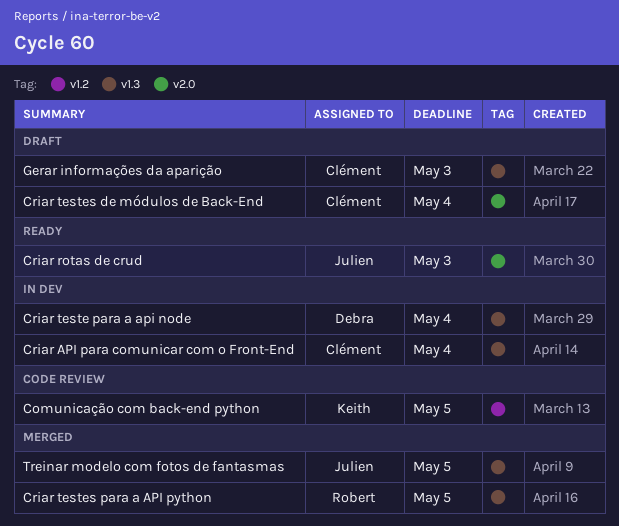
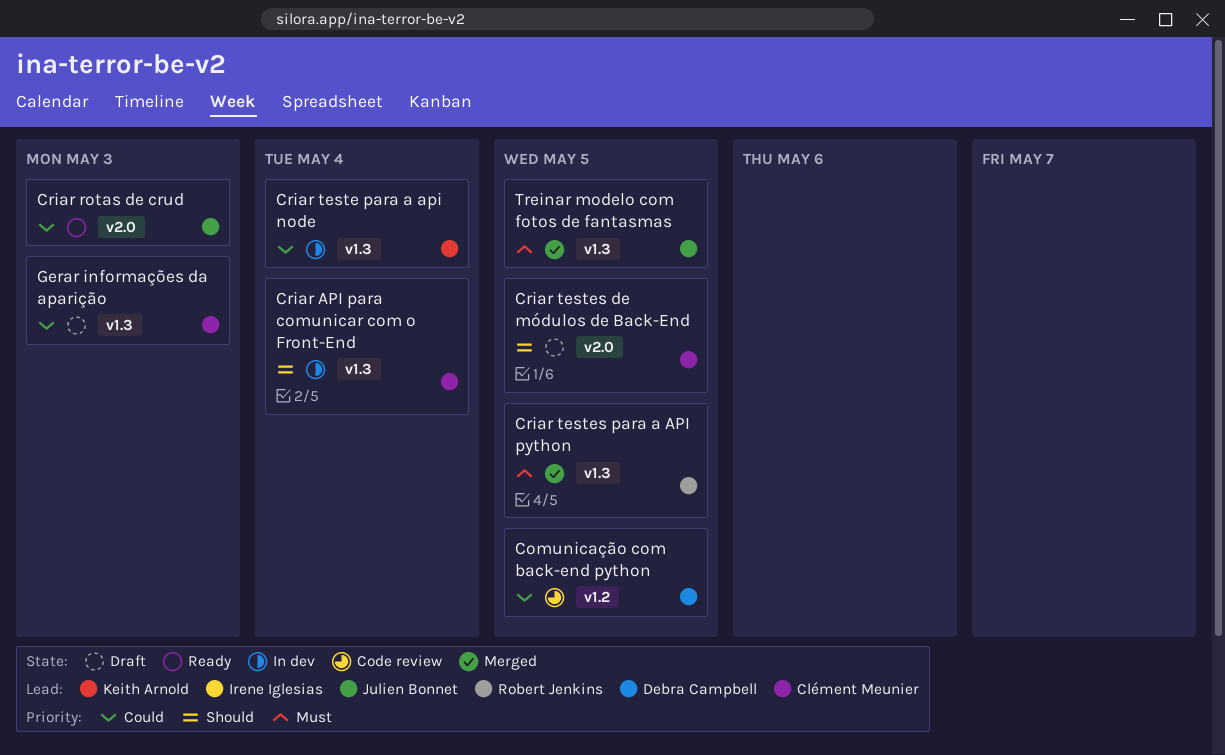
Comunicação com back-end python, owner: Keith Arnold -> Debra Campbell
Criar teste para a api node, owner: Debra Campbell -> Keith Arnold
Criar testes de módulos de Back-End, due: May 4 -> May 5

